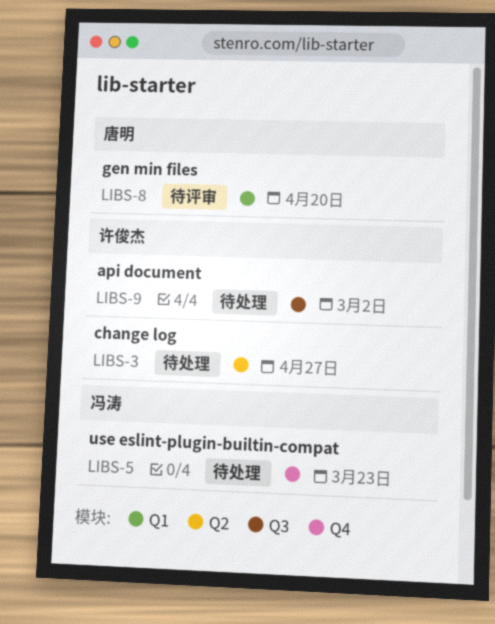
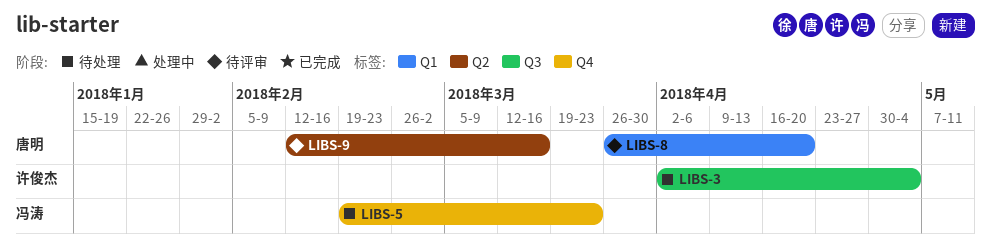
LIBS-3, label: Q2 -> Q3
LIBS-3, due: Apr 27 -> May 4
LIBS-9, status: 待处理 -> 待评审
LIBS-9, owner: 许俊杰 -> 唐明
LIBS-9, label: Q3 -> Q2
LIBS-9, due: Mar 2 -> Mar 16

